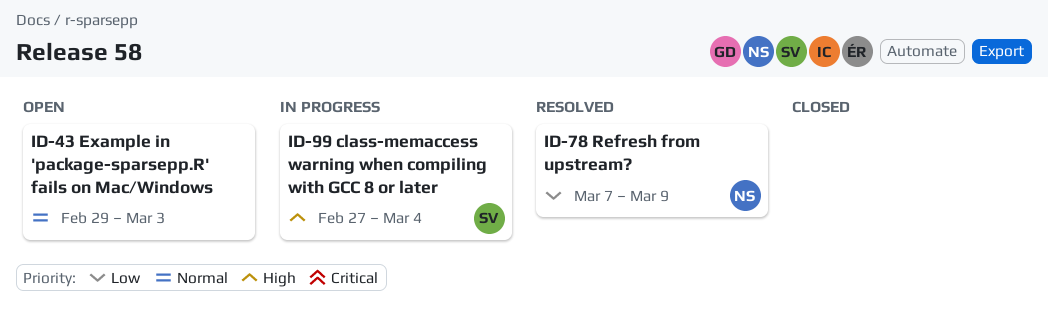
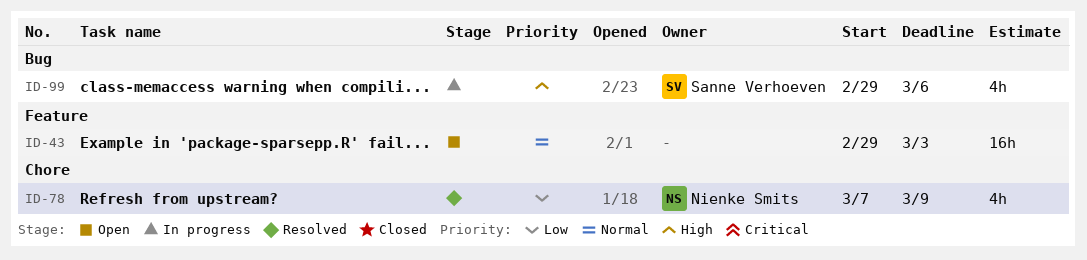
ID-99, start: Feb 27 -> Feb 29
ID-99, due: Mar 4 -> Mar 6

